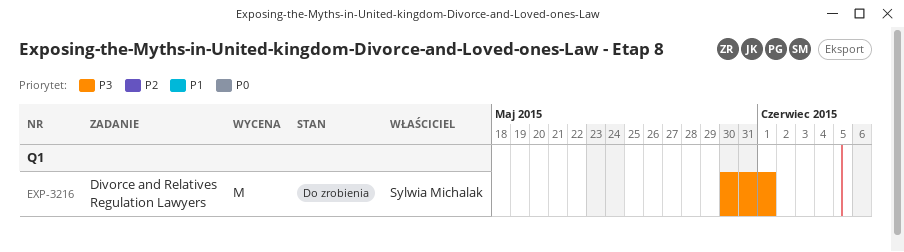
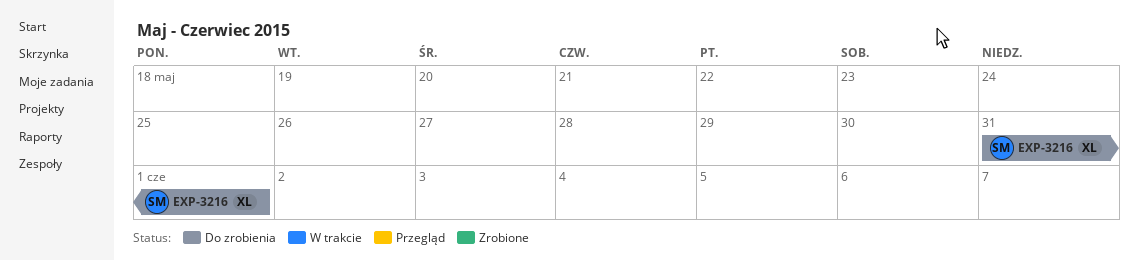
EXP-3216, estimate: M -> XL
EXP-3216, start: May 30 -> May 31

